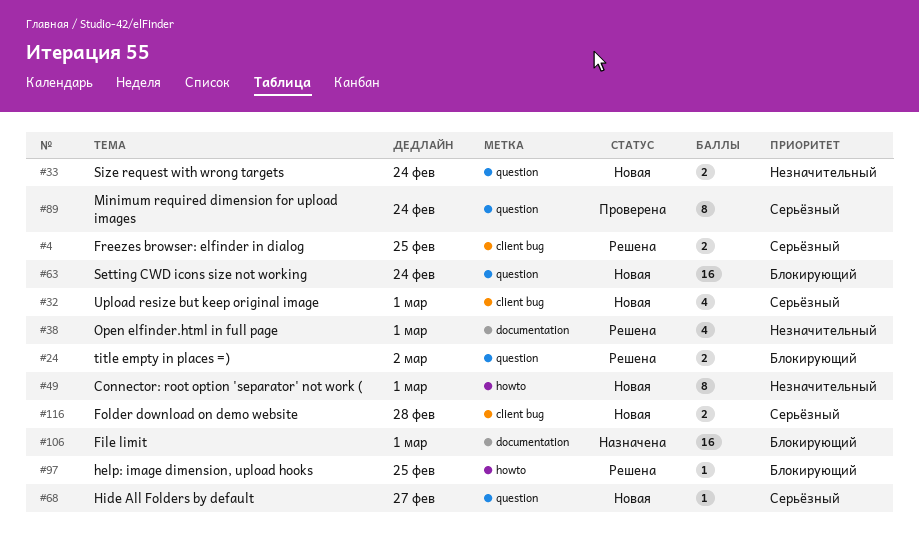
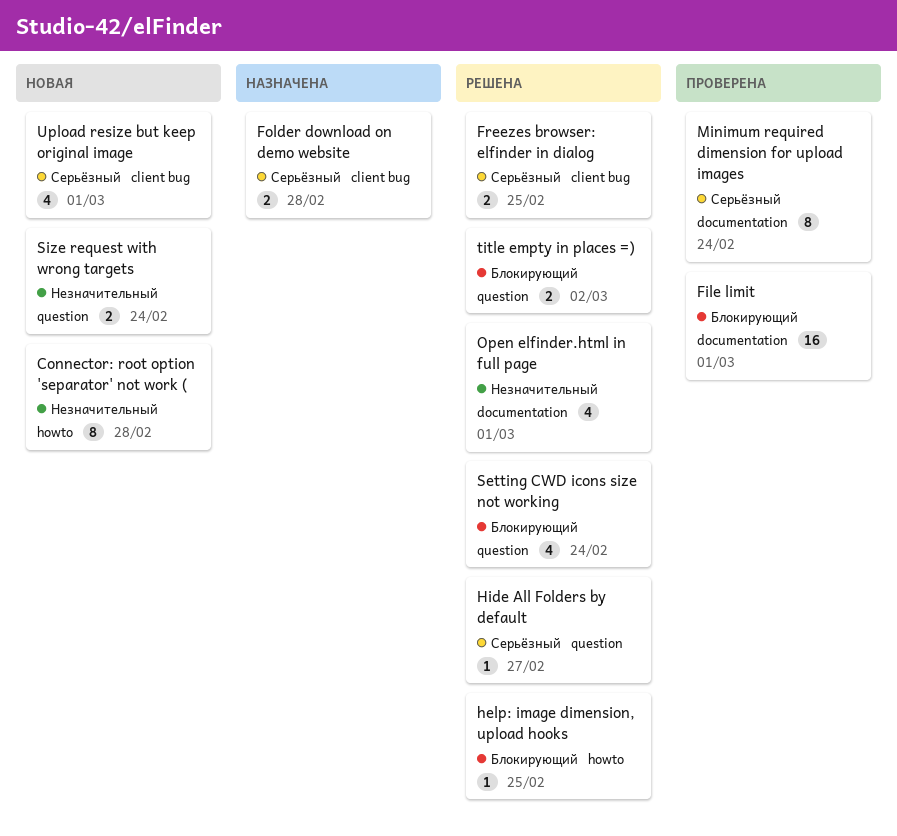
Connector: root option 'separator' not work (, due: Mar 1 -> Feb 28
File limit, status: Назначена -> Проверена
Folder download on demo website, status: Новая -> Назначена
Hide All Folders by default, status: Новая -> Решена
Minimum required dimension for upload images, label: question -> documentation
Setting CWD icons size not working, status: Новая -> Решена
Setting CWD icons size not working, estimate: 16 -> 4

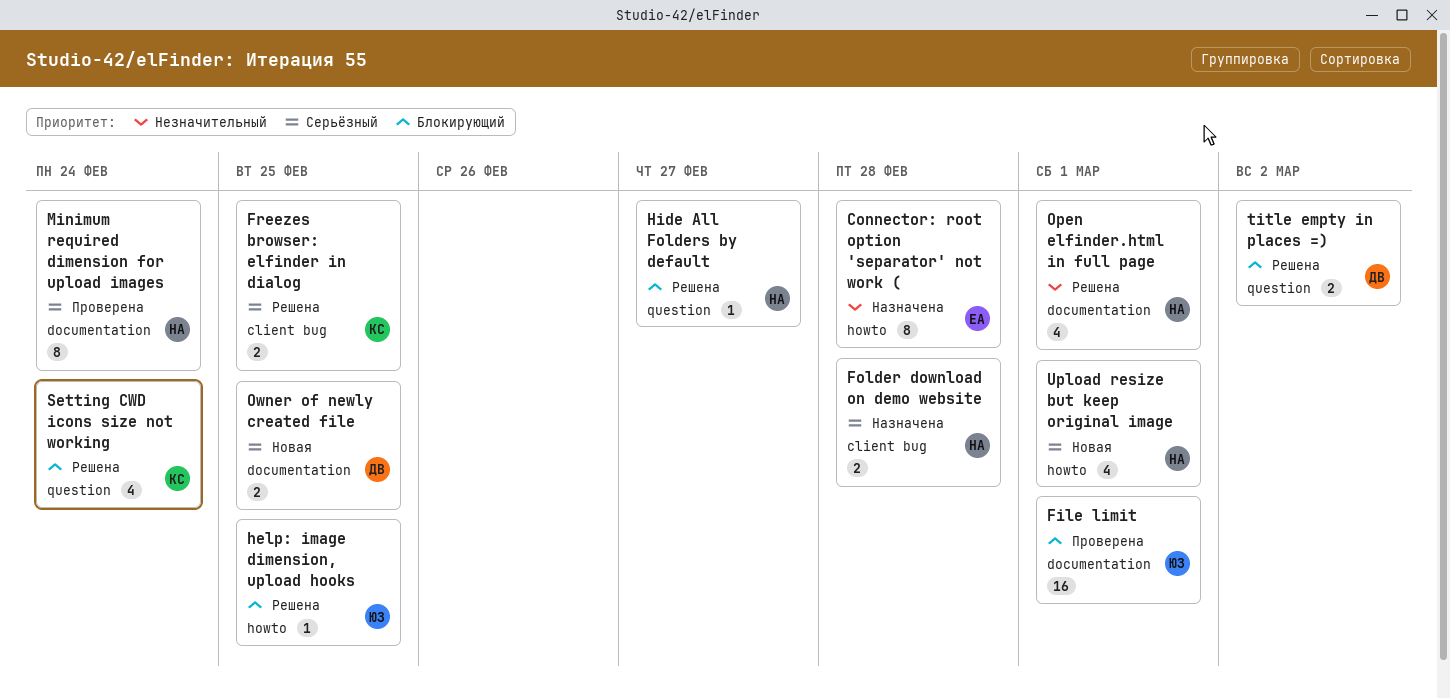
Connector: root option 'separator' not work (, status: Новая -> Назначена
Hide All Folders by default, priority: Серьёзный -> Блокирующий
Owner of newly created file: none -> present
Size request with wrong targets: present -> none
Upload resize but keep original image, label: client bug -> howto

